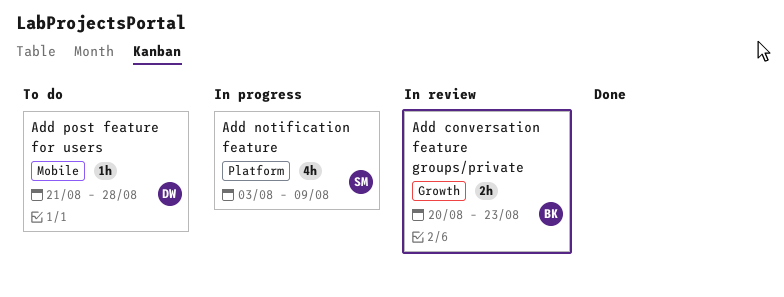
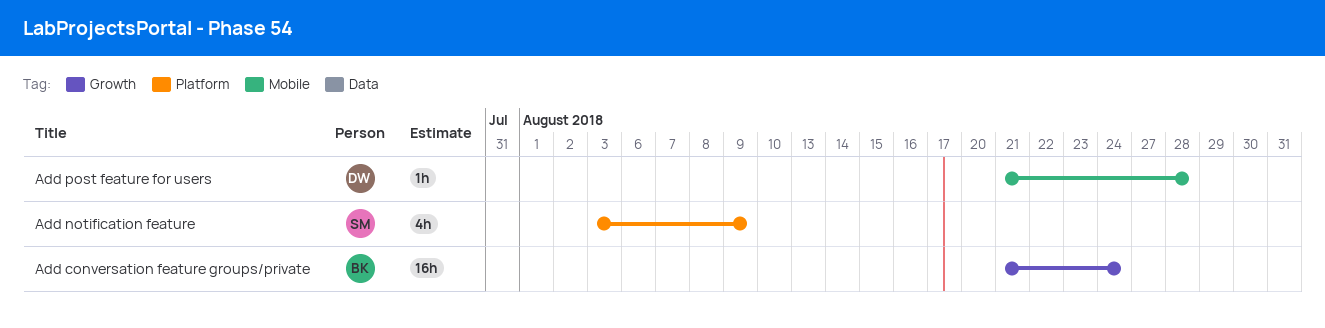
Add conversation feature groups/private, estimate: 2h -> 16h
Add conversation feature groups/private, start: Aug 20 -> Aug 21
Add conversation feature groups/private, due: Aug 23 -> Aug 24

